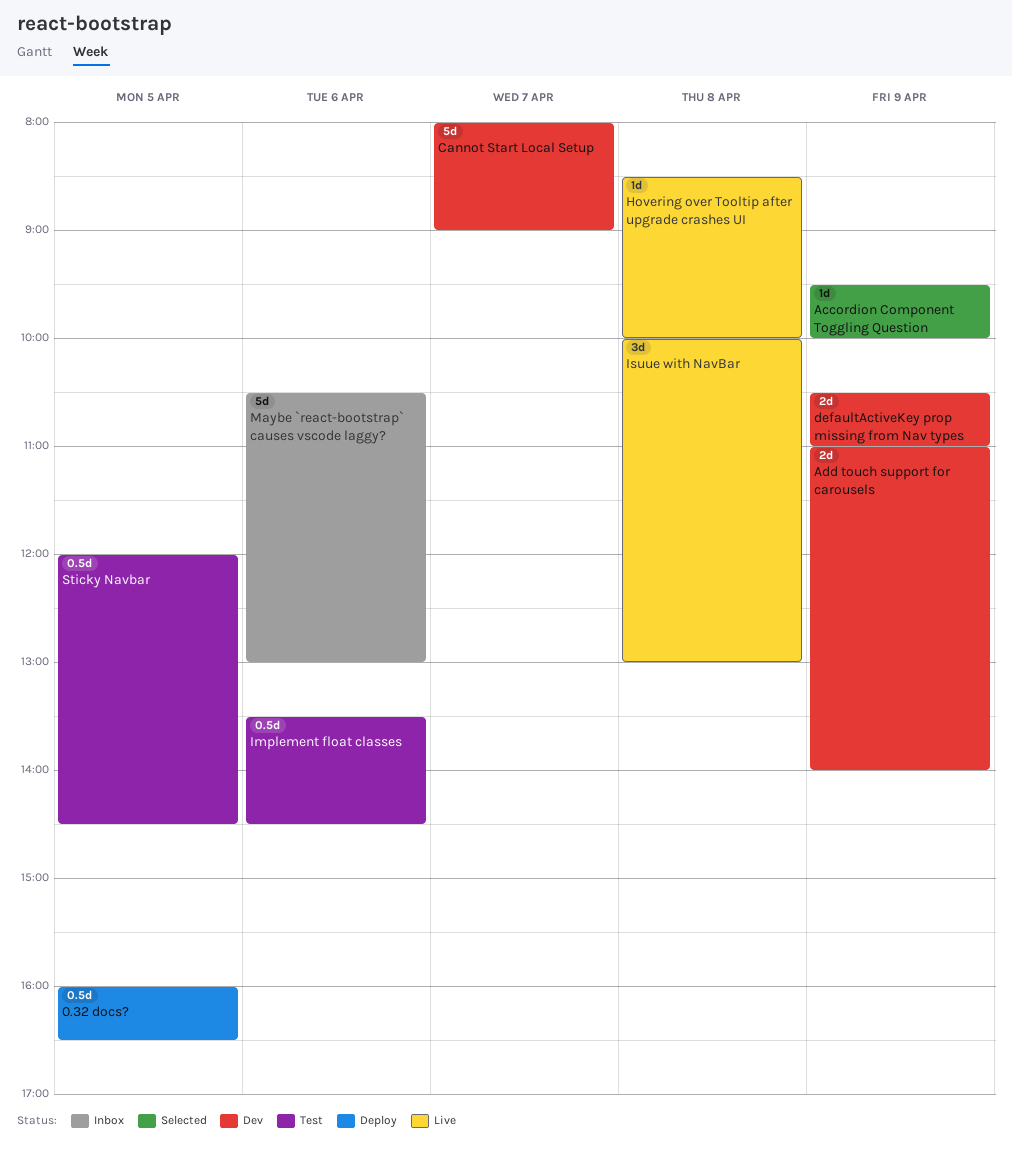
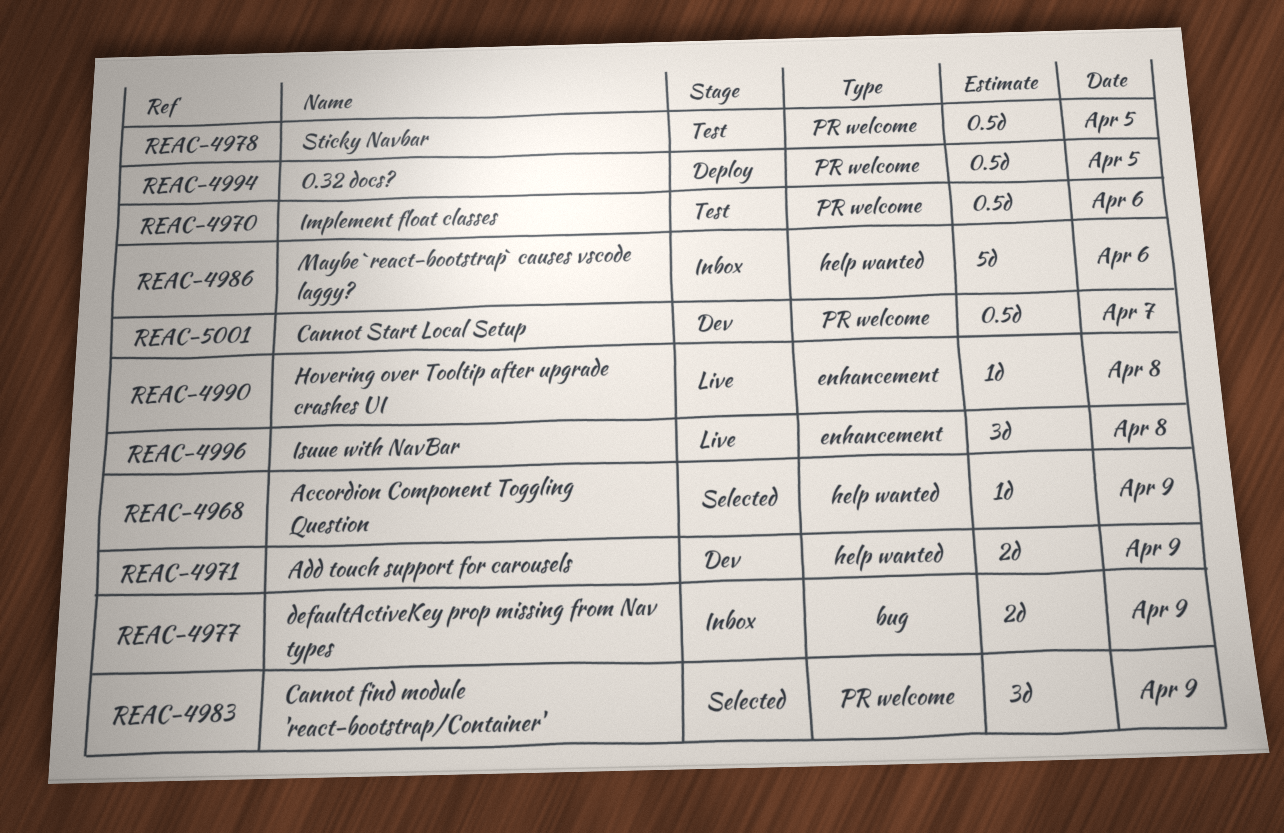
Cannot find module 'react-bootstrap/Container': none -> present
Cannot Start Local Setup, estimate: 5d -> 0.5d
defaultActiveKey prop missing from Nav types, status: Dev -> Inbox

